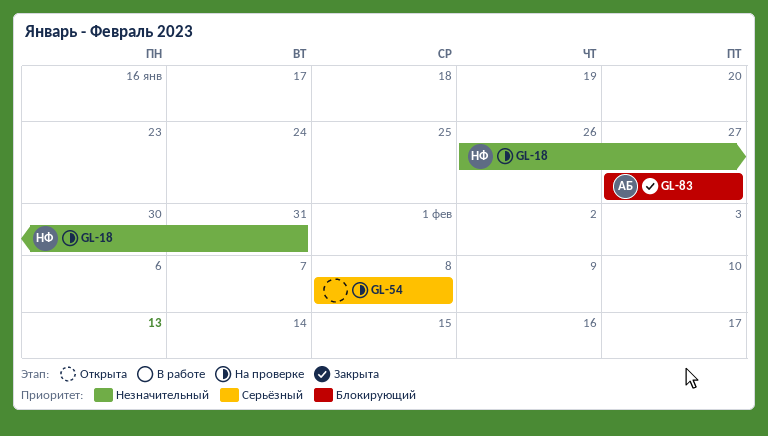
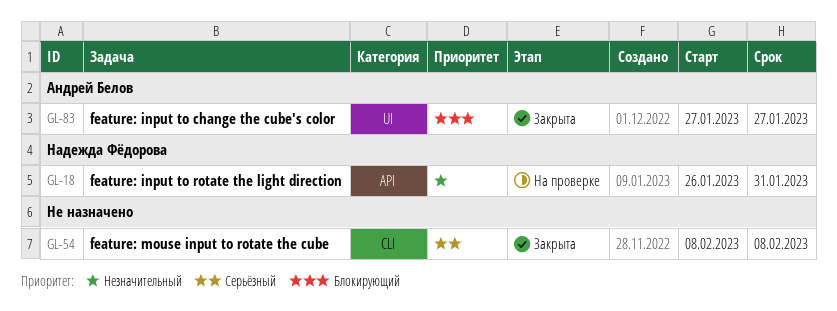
GL-54, status: На проверке -> Закрыта

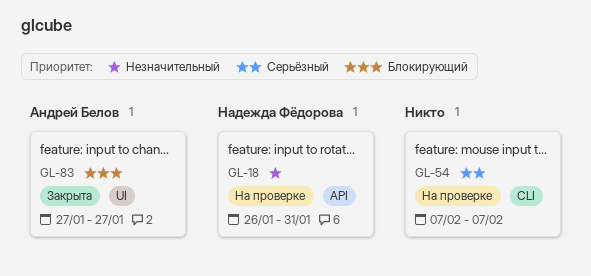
GL-54, status: Закрыта -> На проверке
GL-54, start: Feb 8 -> Feb 7
GL-54, due: Feb 8 -> Feb 7

